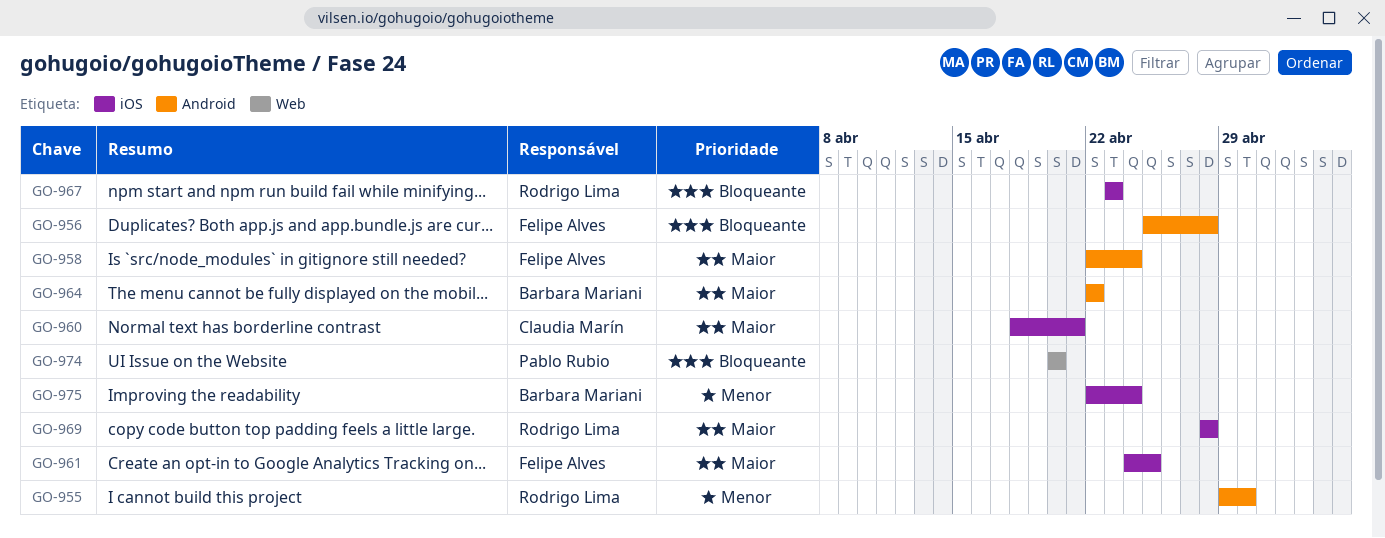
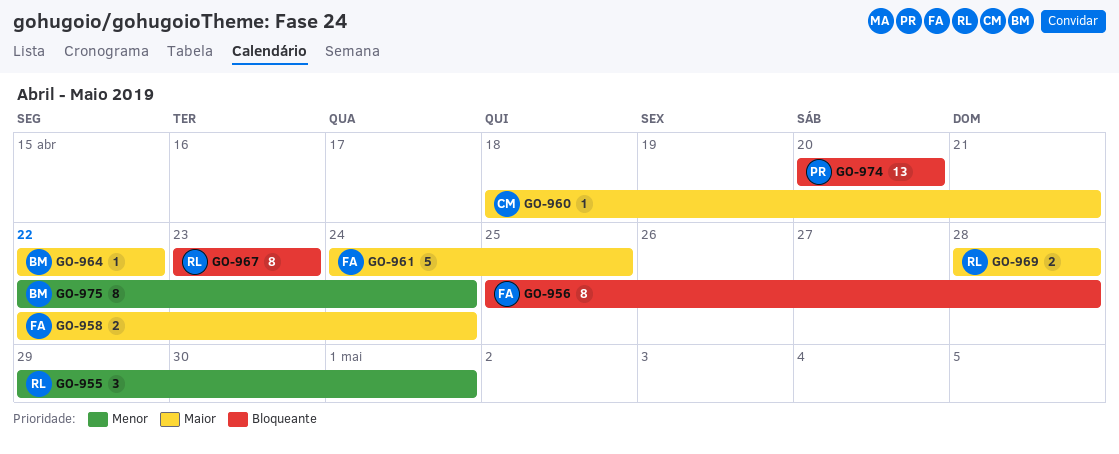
GO-955, due: Apr 30 -> May 1

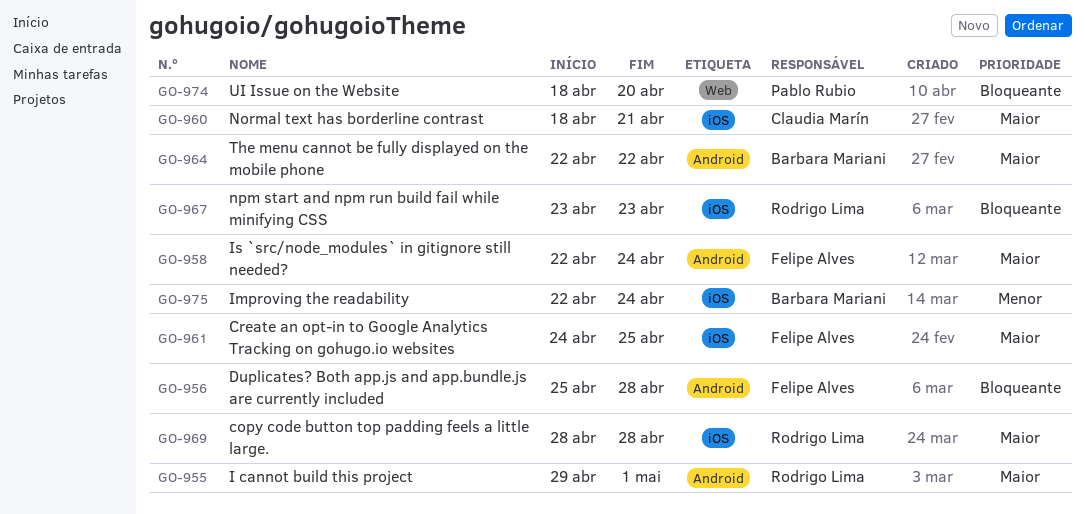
GO-955, priority: Menor -> Maior
GO-974, start: Apr 20 -> Apr 18

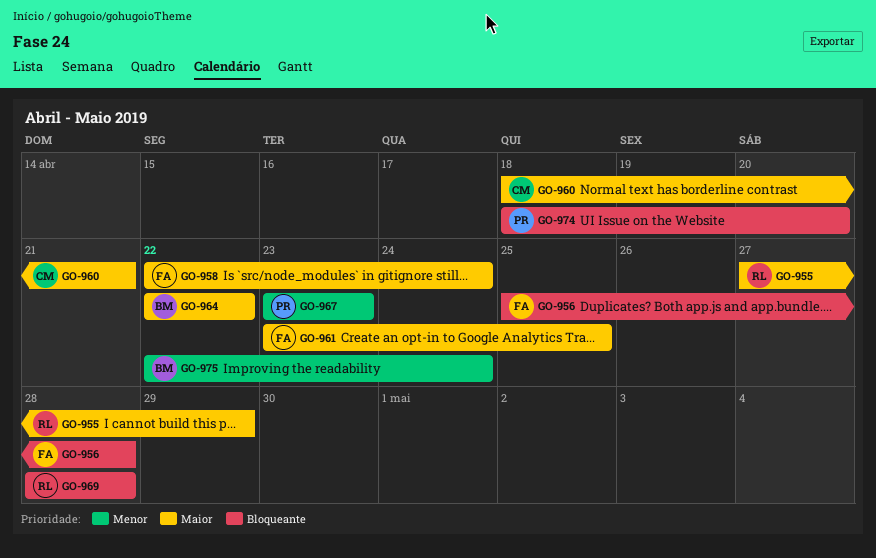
GO-955, start: Apr 29 -> Apr 27
GO-955, due: May 1 -> Apr 29
GO-961, start: Apr 24 -> Apr 23
GO-967, owner: Rodrigo Lima -> Pablo Rubio
GO-967, priority: Bloqueante -> Menor
GO-969, priority: Maior -> Bloqueante

